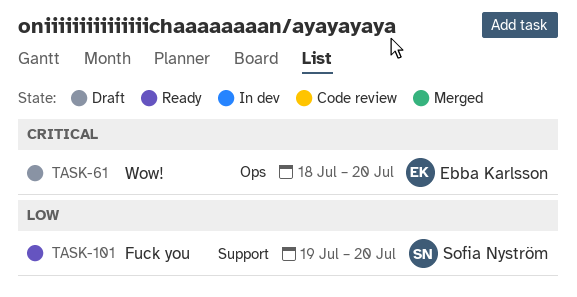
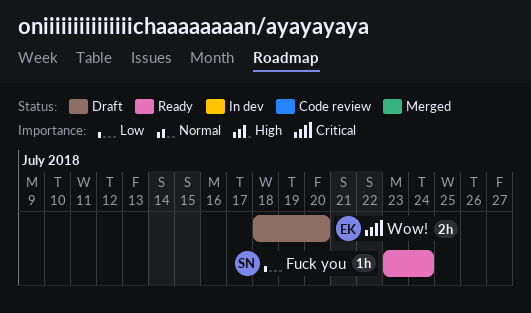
Fuck you, start: Jul 19 -> Jul 23
Fuck you, due: Jul 20 -> Jul 24

